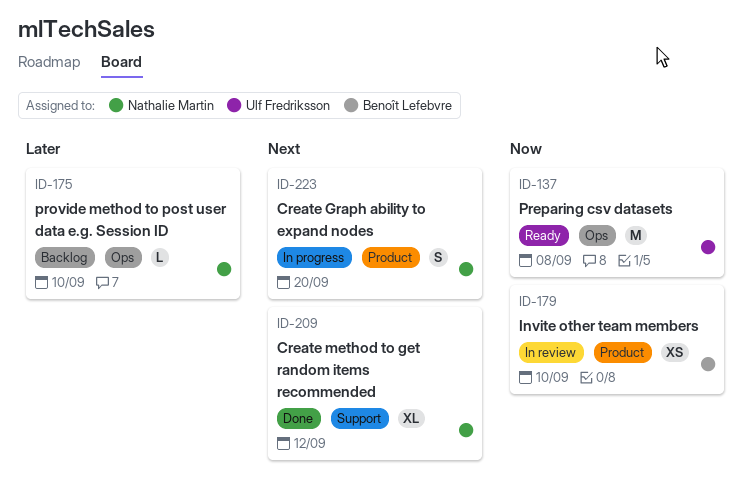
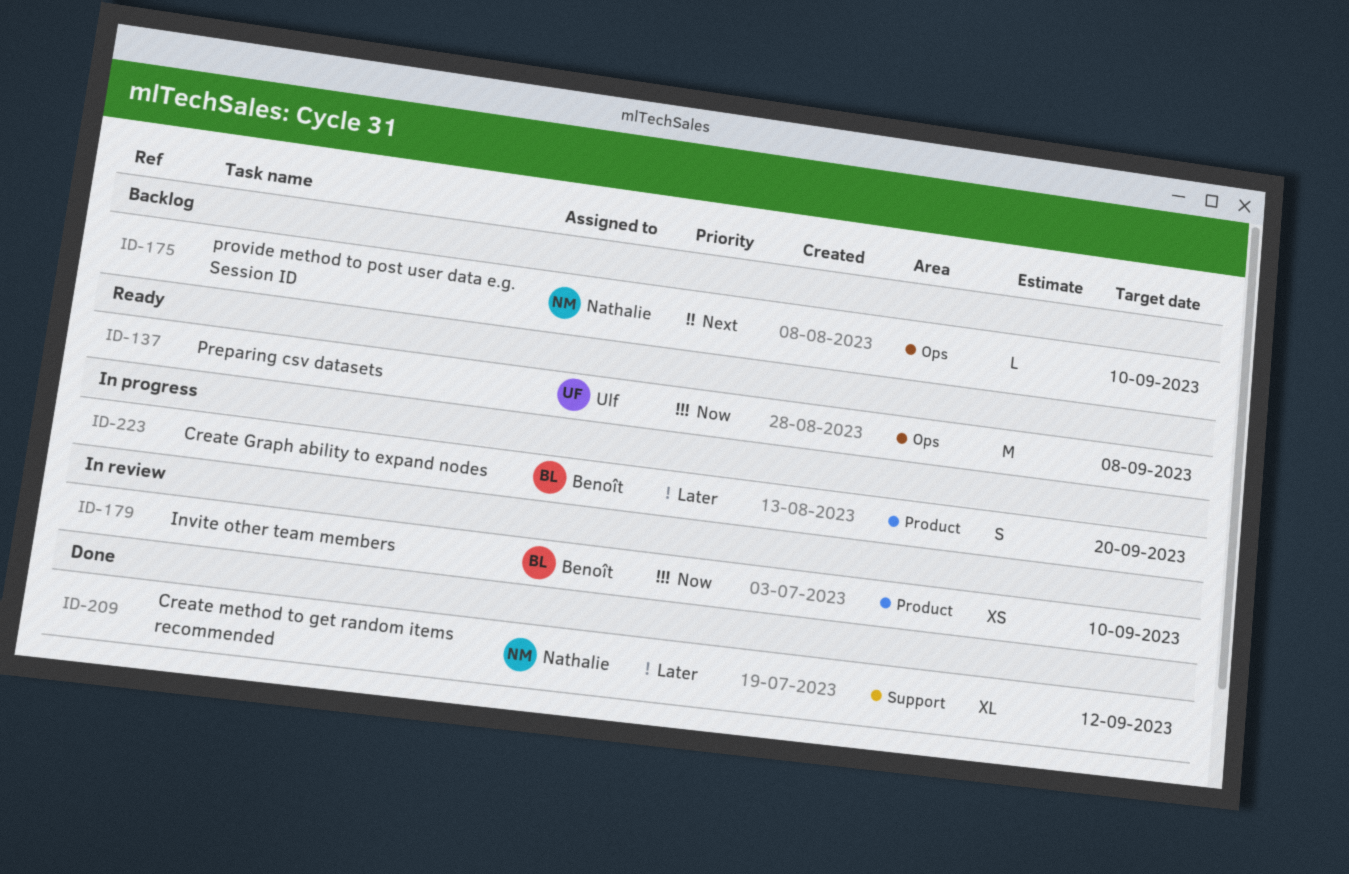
ID-175, priority: Later -> Next
ID-209, priority: Next -> Later
ID-223, owner: Nathalie Martin -> Benoît Lefebvre
ID-223, priority: Next -> Later

